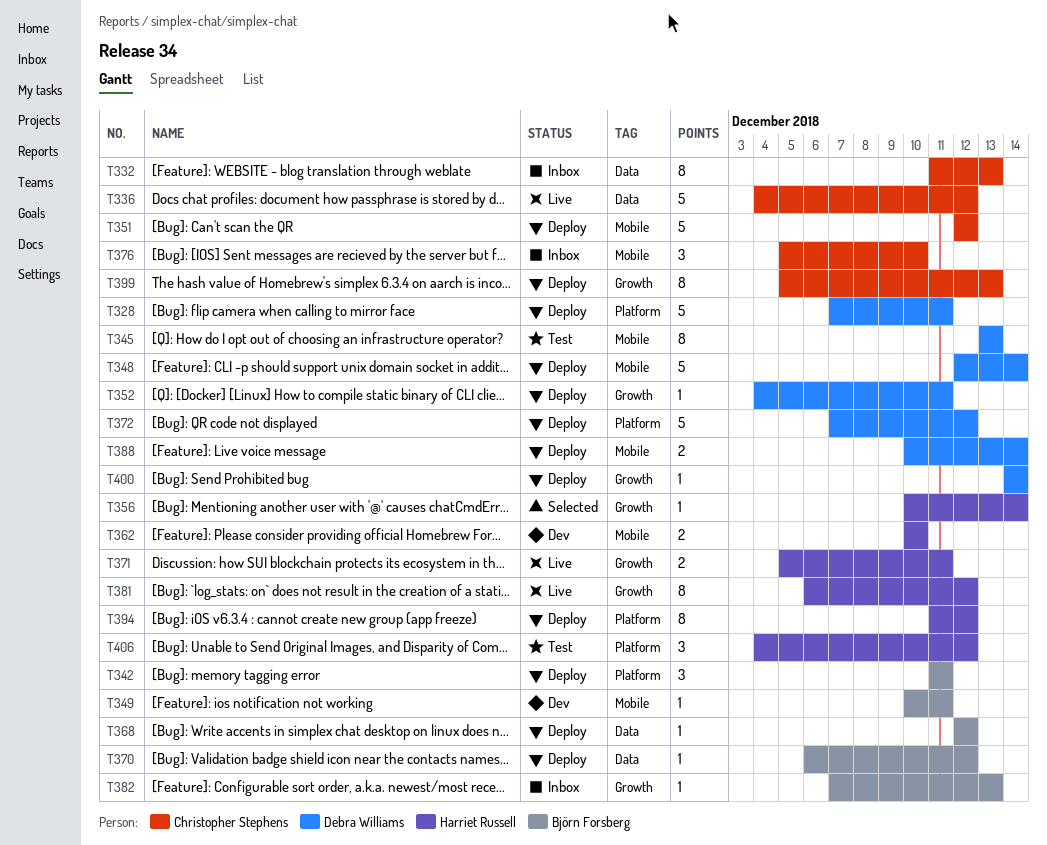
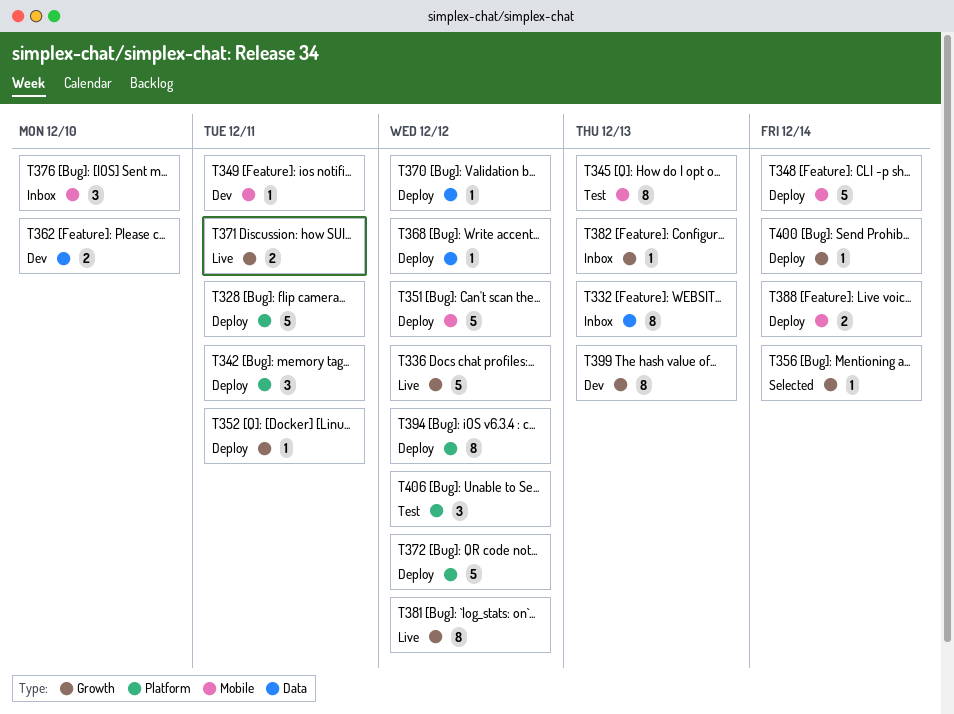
T336, label: Data -> Growth
T362, label: Mobile -> Data
T399, status: Deploy -> Dev

